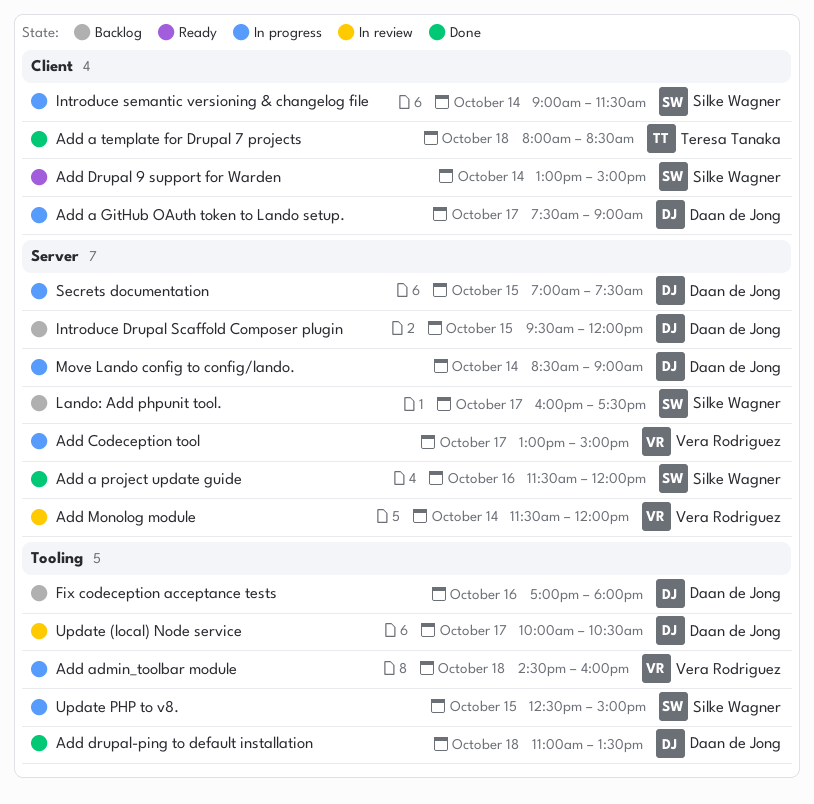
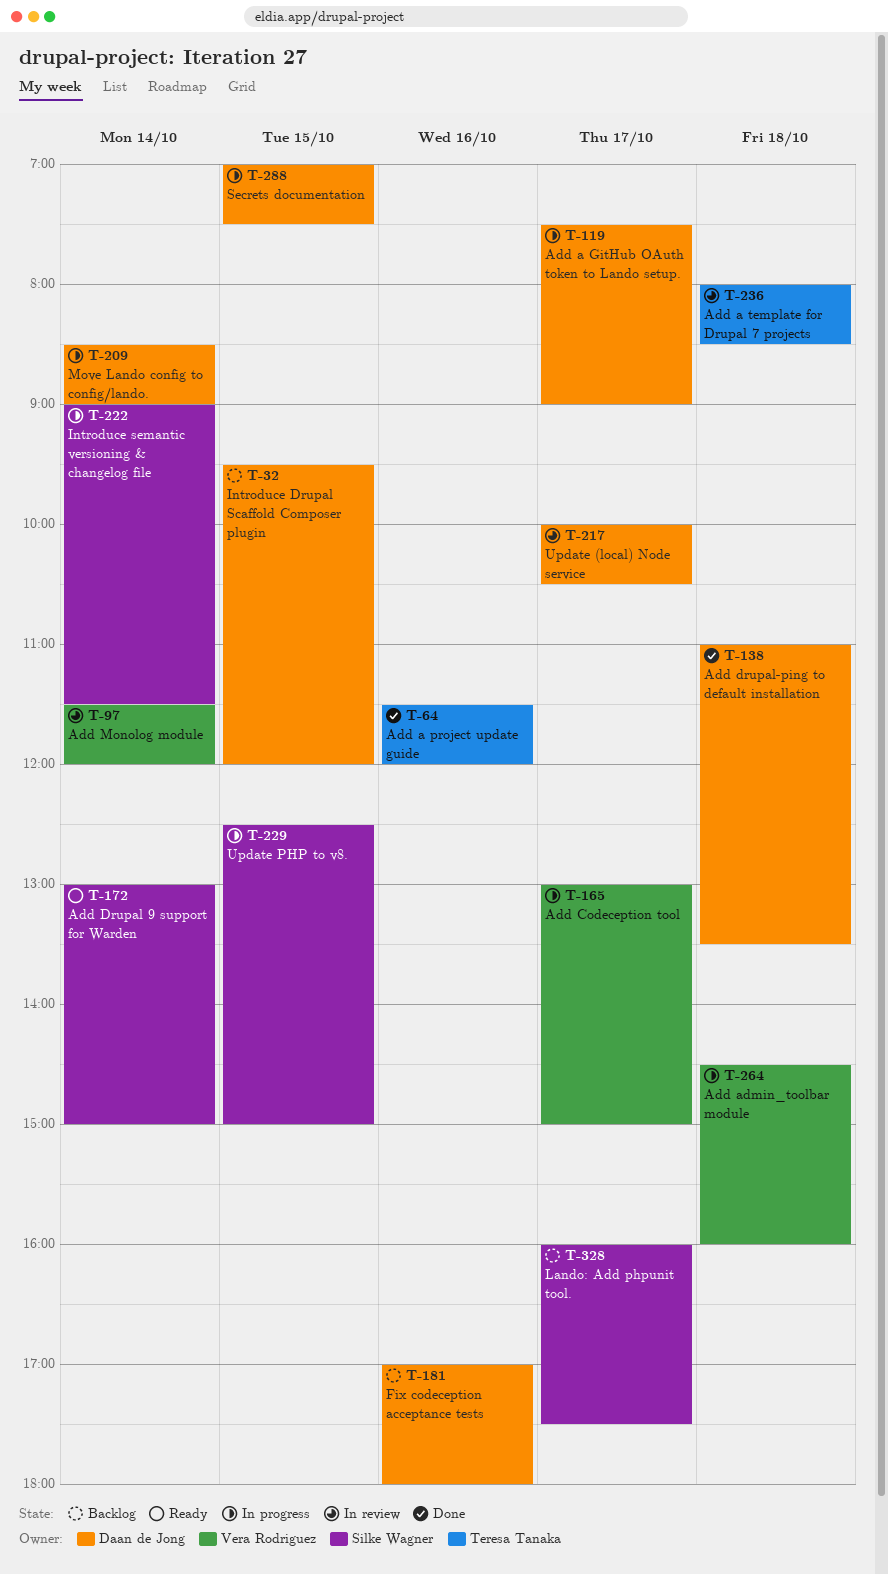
Add a project update guide, owner: Silke Wagner -> Teresa Tanaka
Add a template for Drupal 7 projects, status: Done -> In review

